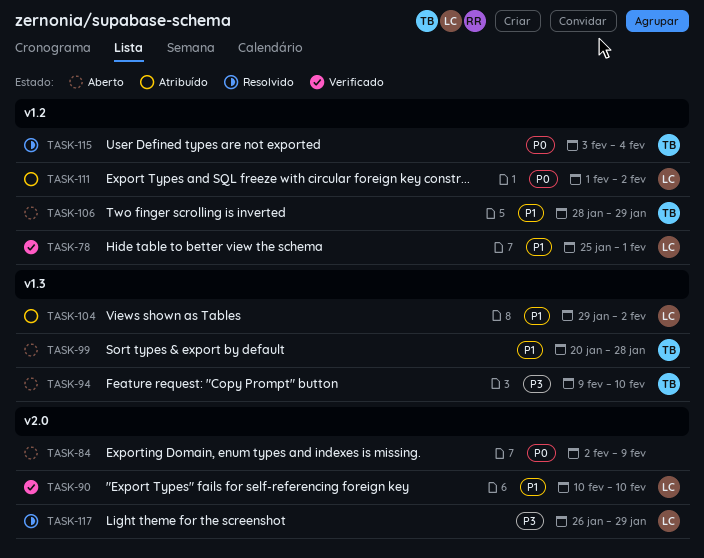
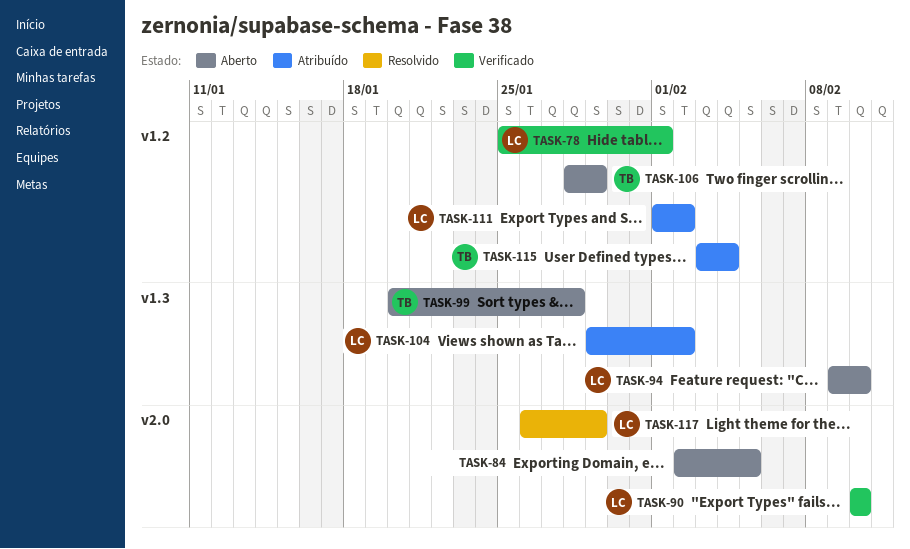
TASK-84, due: Feb 9 -> Feb 5
TASK-94, owner: TB -> LC
TASK-115, status: Resolvido -> Atribuído

